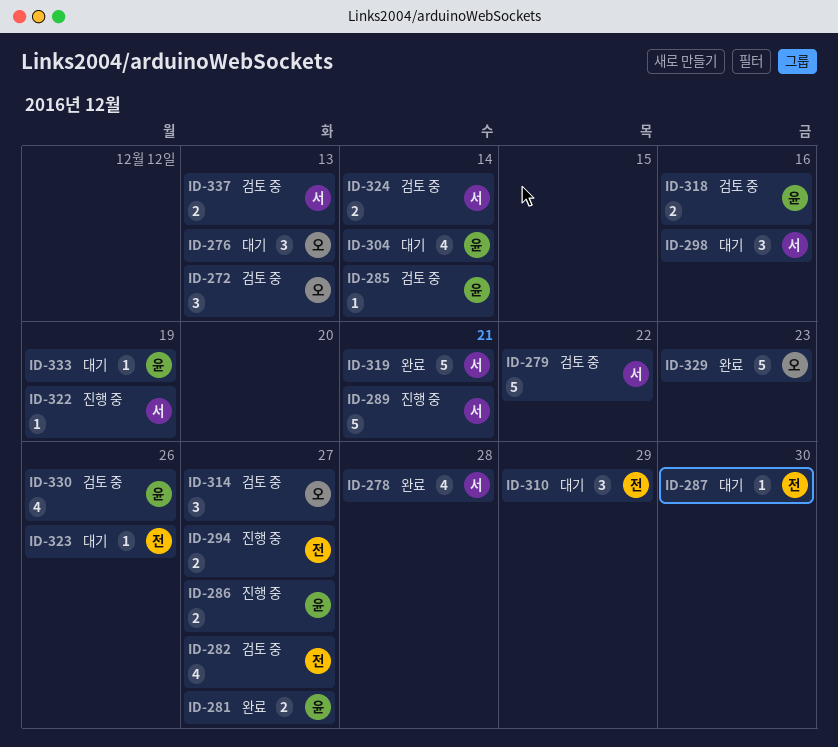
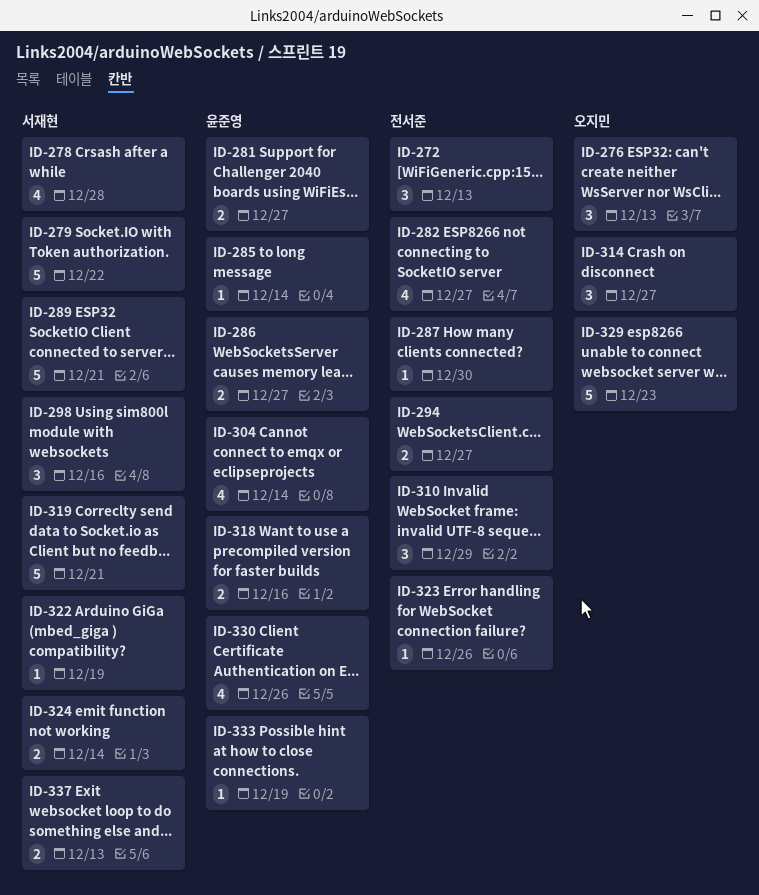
ID-272, owner: 오지민 -> 전서준

